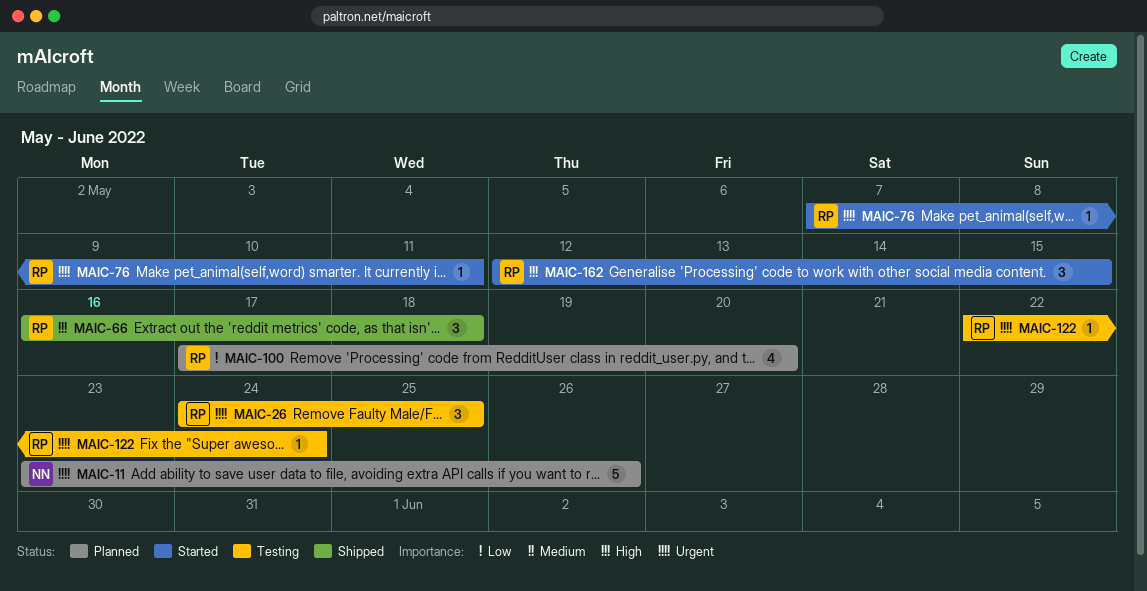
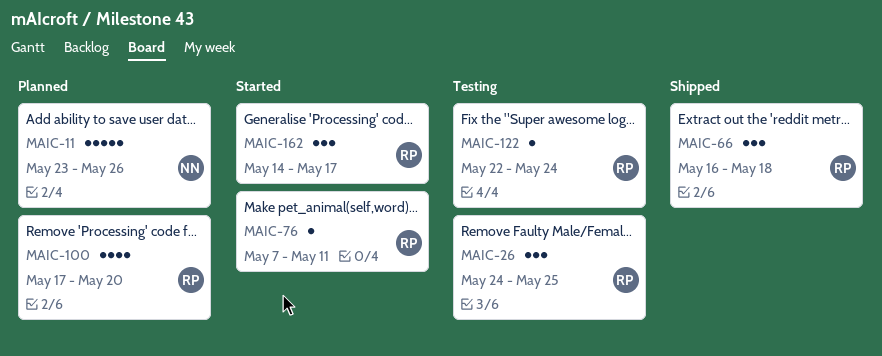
MAIC-162, start: May 12 -> May 14
MAIC-162, due: May 15 -> May 17

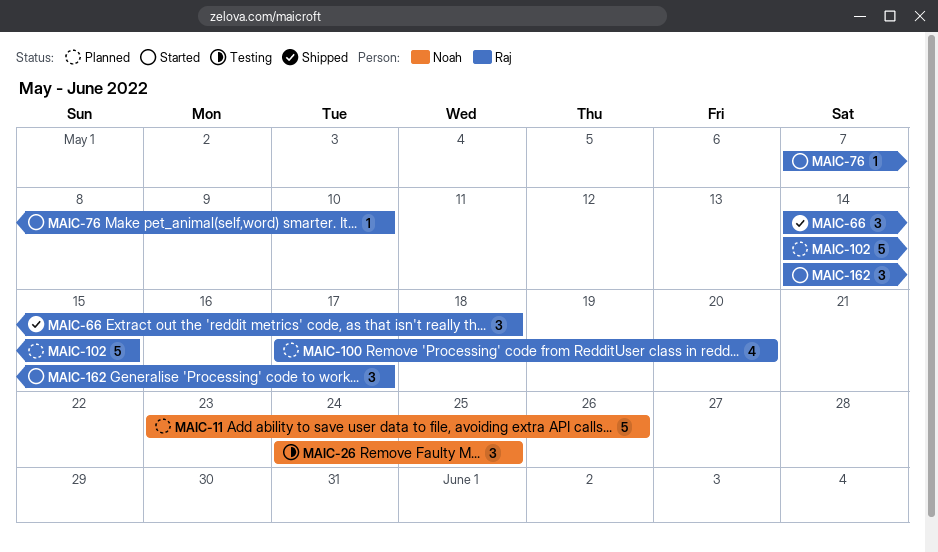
MAIC-26, owner: Raj -> Noah
MAIC-66, start: May 16 -> May 14
MAIC-76, due: May 11 -> May 10
MAIC-102: none -> present
MAIC-122: present -> none

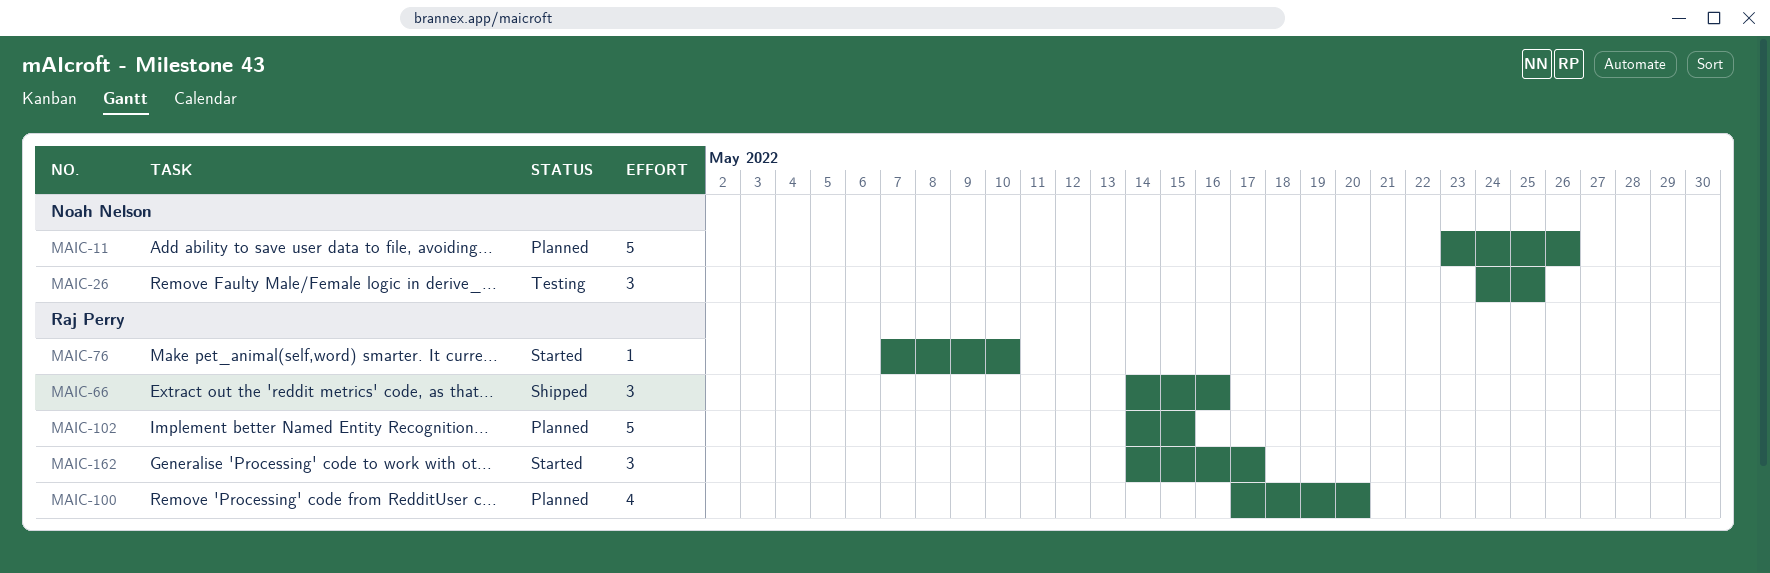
MAIC-66, due: May 18 -> May 16

